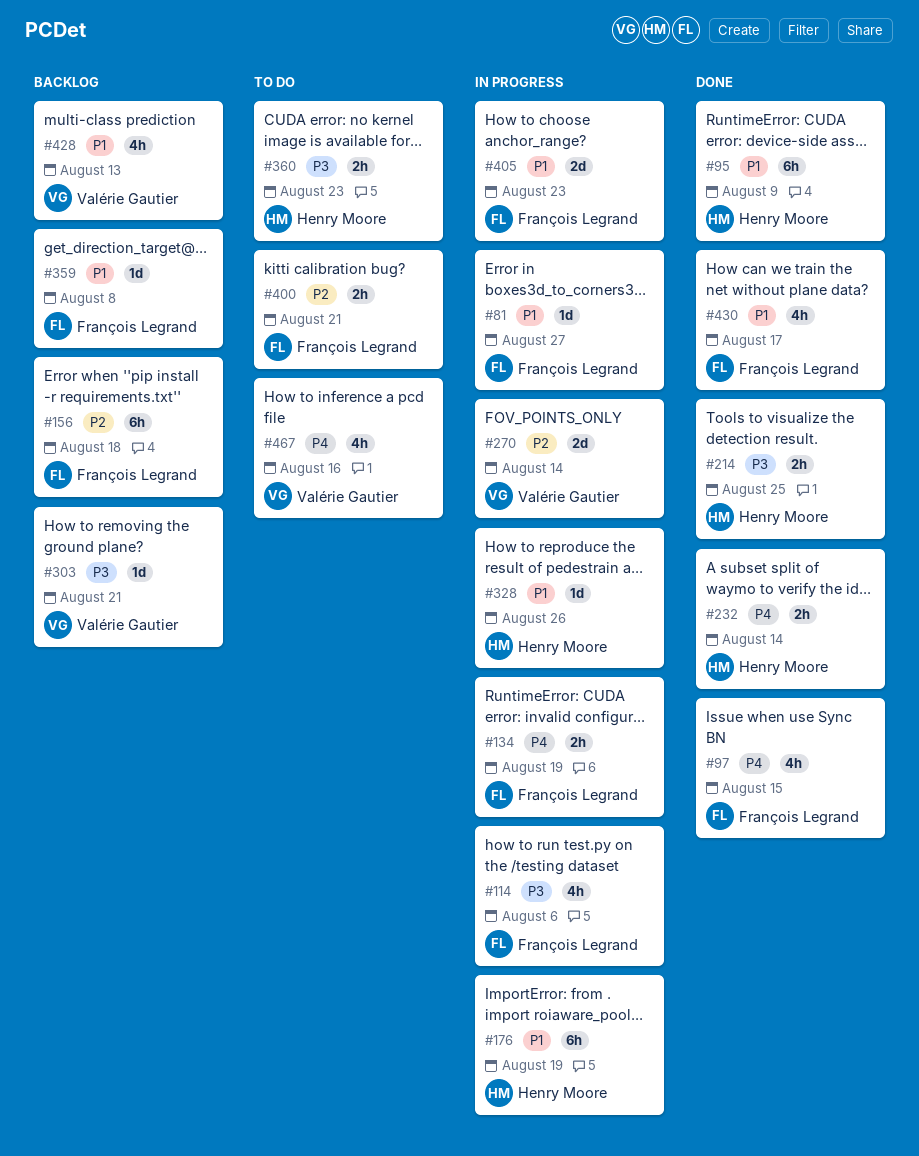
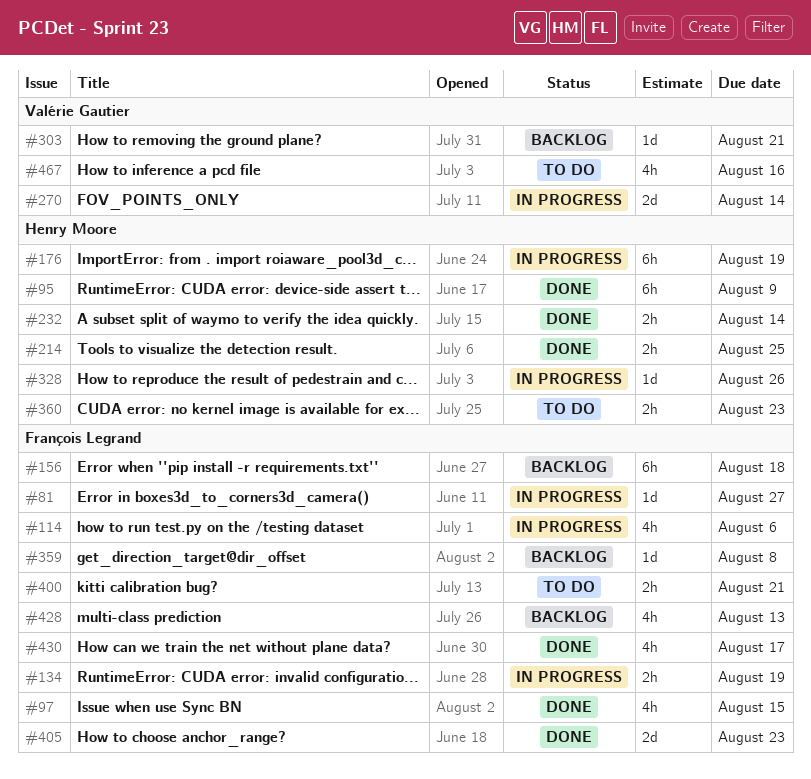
#405, status: In progress -> Done
#428, owner: Valérie Gautier -> François Legrand

